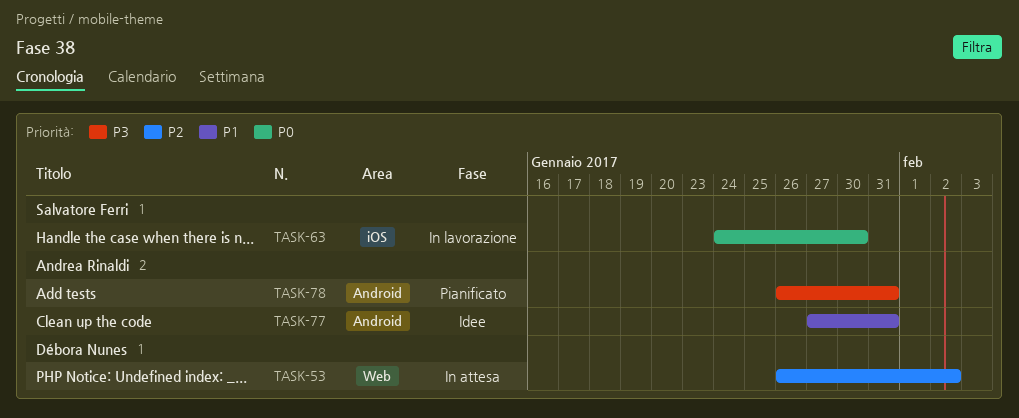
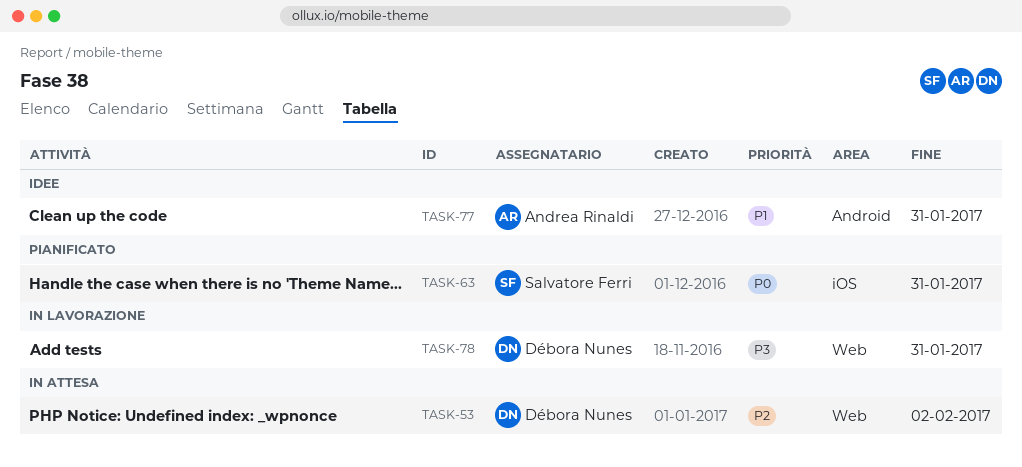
TASK-63, status: In lavorazione -> Pianificato
TASK-63, due: Jan 30 -> Jan 31
TASK-78, status: Pianificato -> In lavorazione
TASK-78, owner: Andrea Rinaldi -> Débora Nunes
TASK-78, label: Android -> Web

